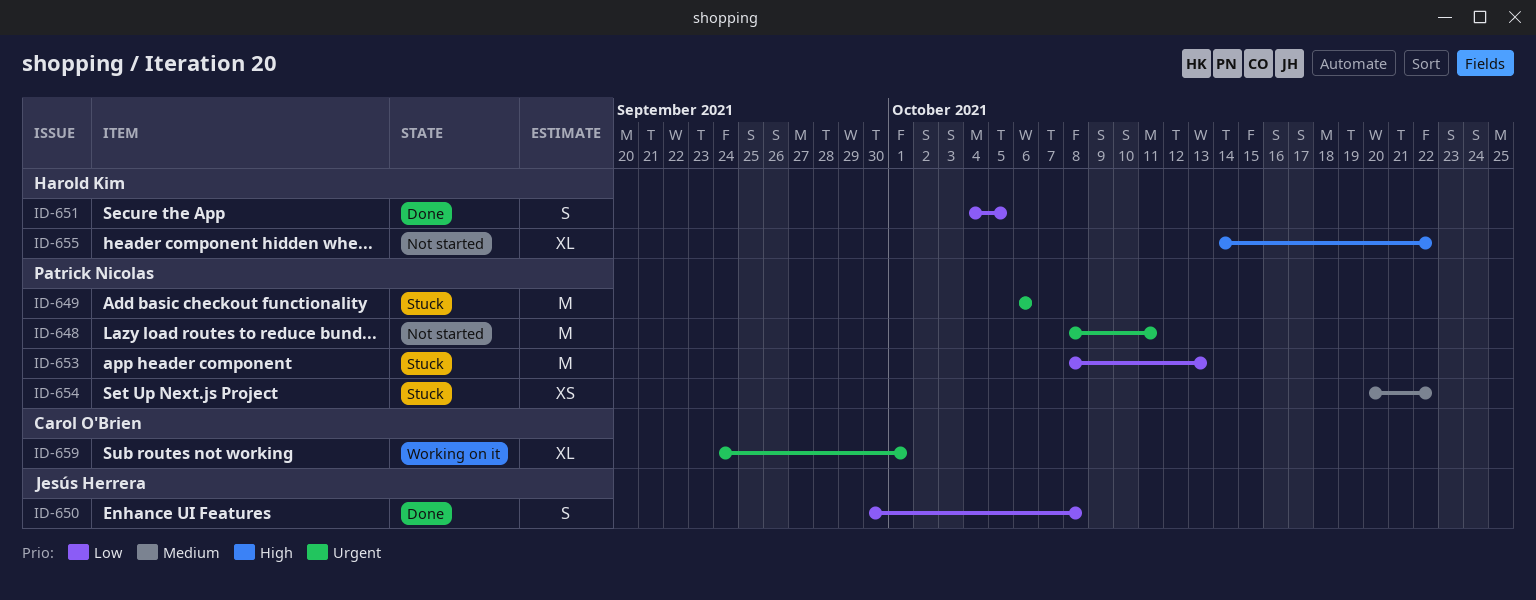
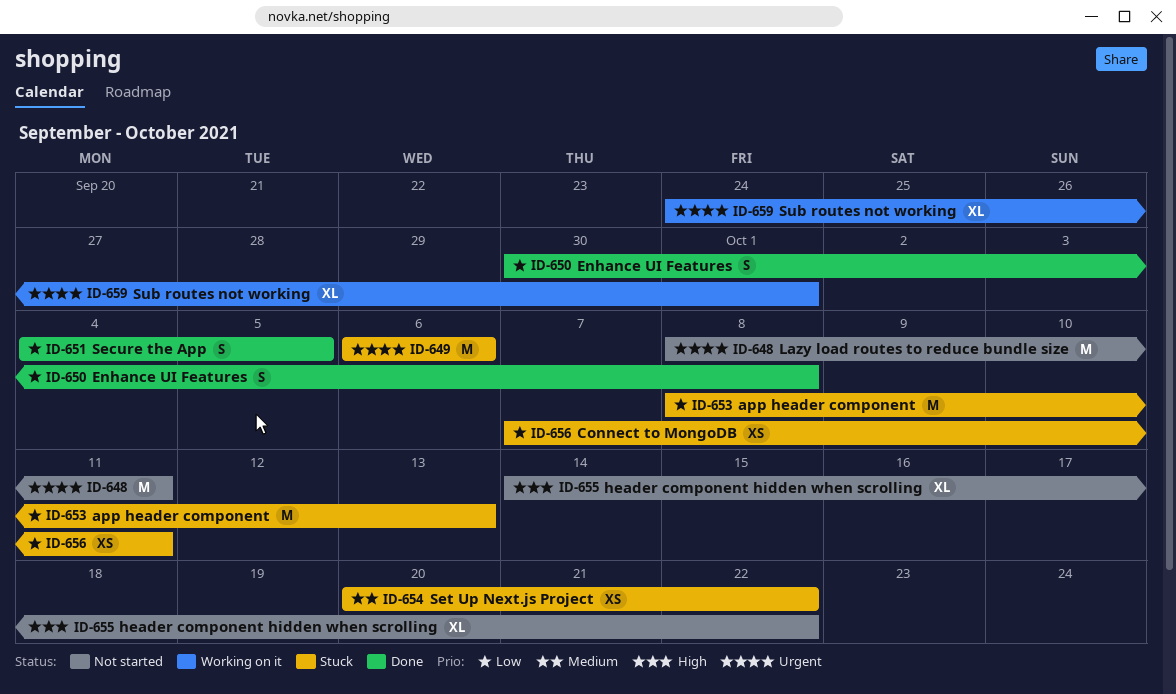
ID-656: none -> present

